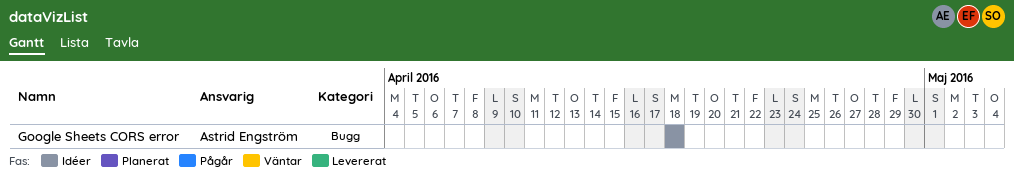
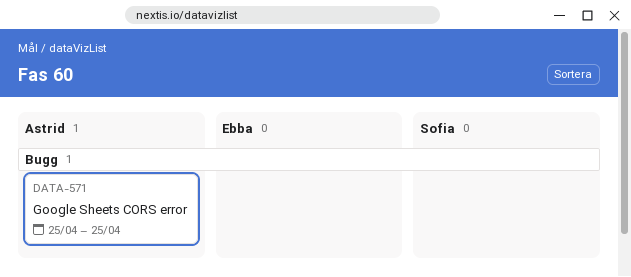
Google Sheets CORS error, start: Apr 18 -> Apr 25
Google Sheets CORS error, due: Apr 18 -> Apr 25

